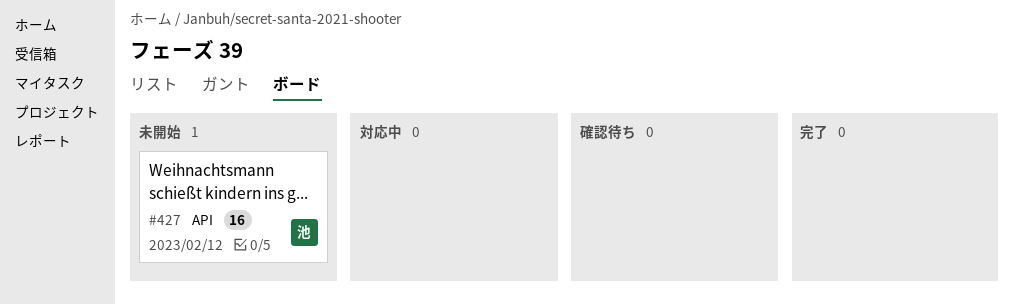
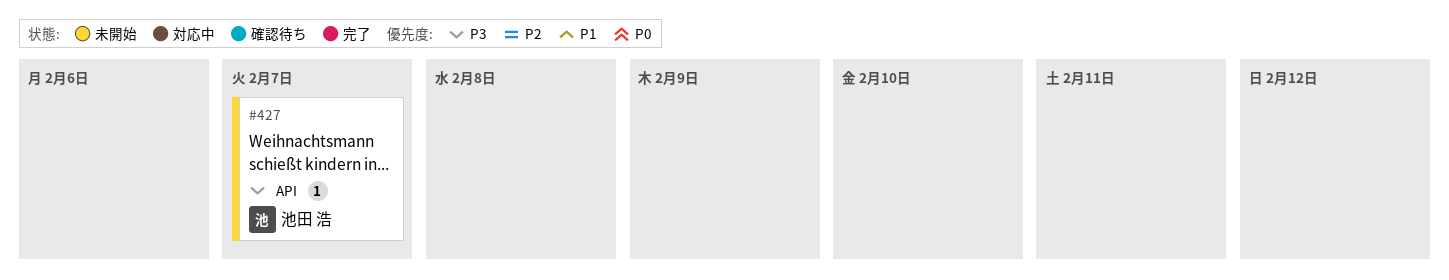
#427, estimate: 16 -> 1
#427, due: Feb 12 -> Feb 7

